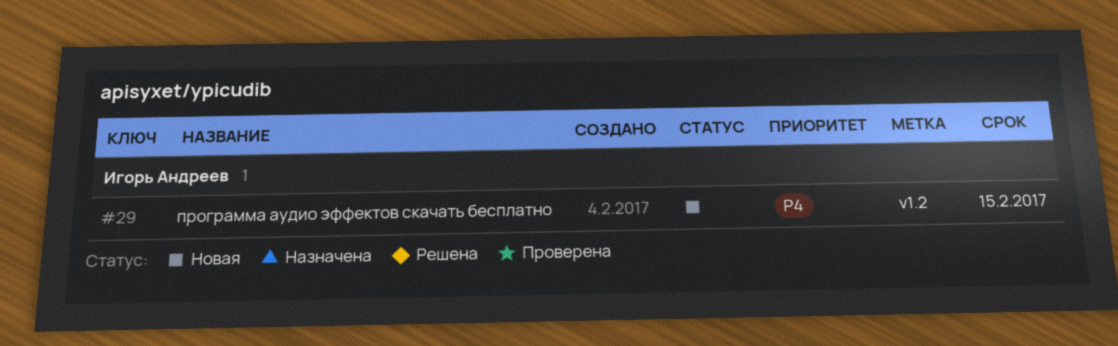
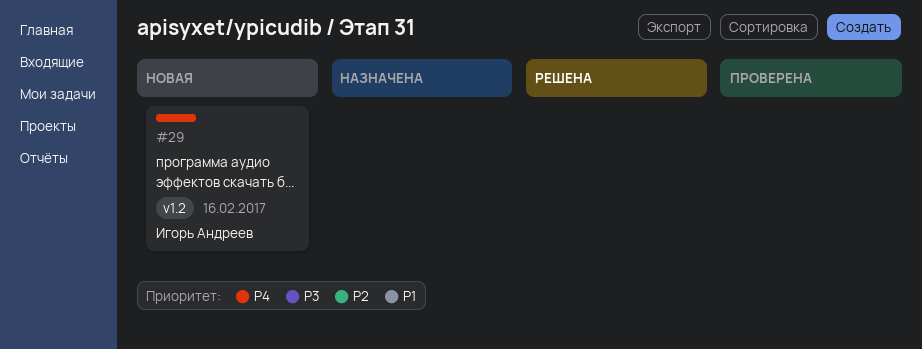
#29, due: Feb 15 -> Feb 16

